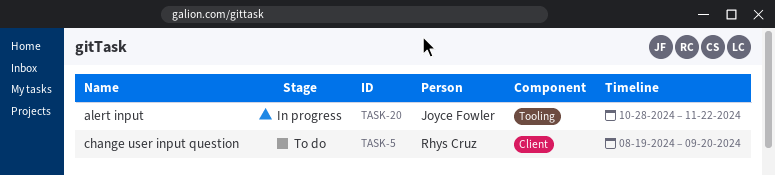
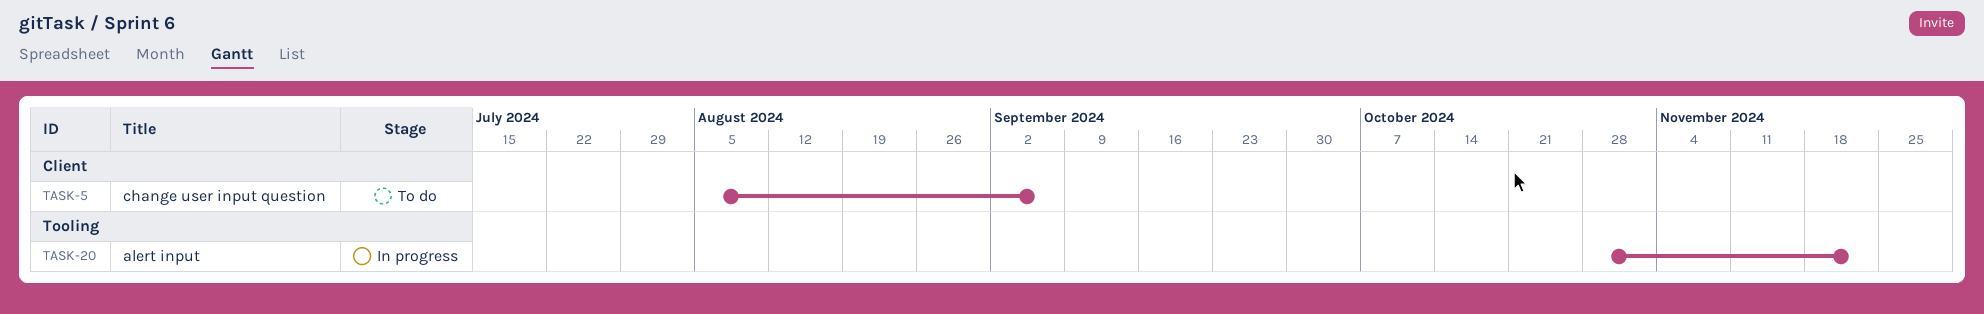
TASK-5, start: Aug 19 -> Aug 5
TASK-5, due: Sep 20 -> Sep 6

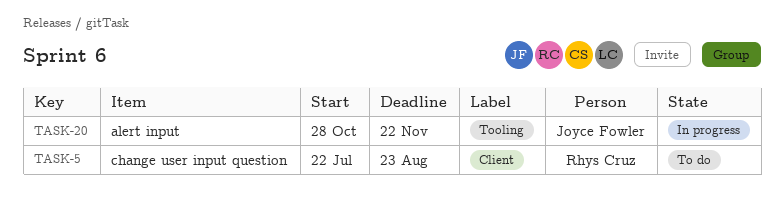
TASK-5, start: Aug 5 -> Jul 22
TASK-5, due: Sep 6 -> Aug 23

